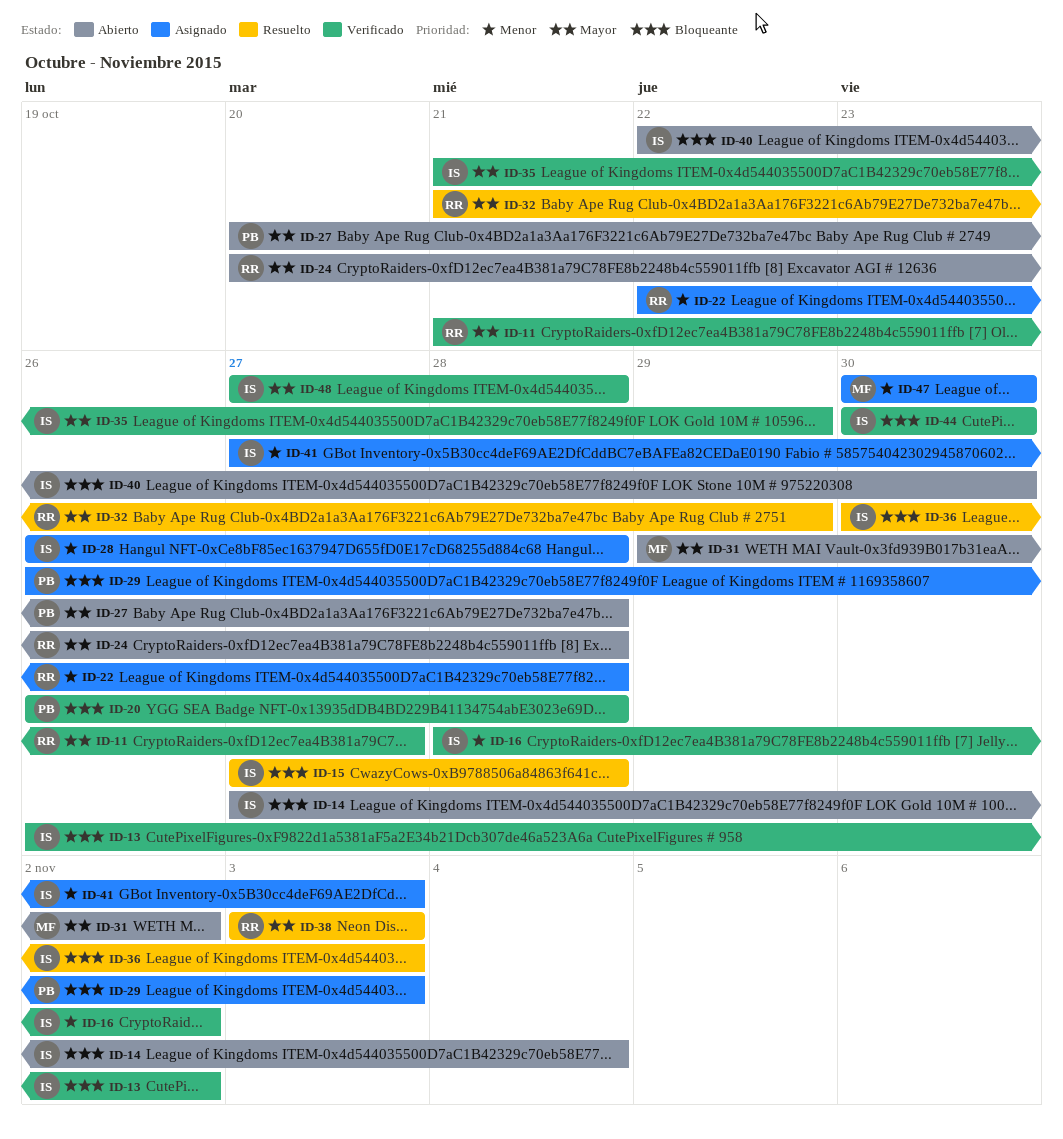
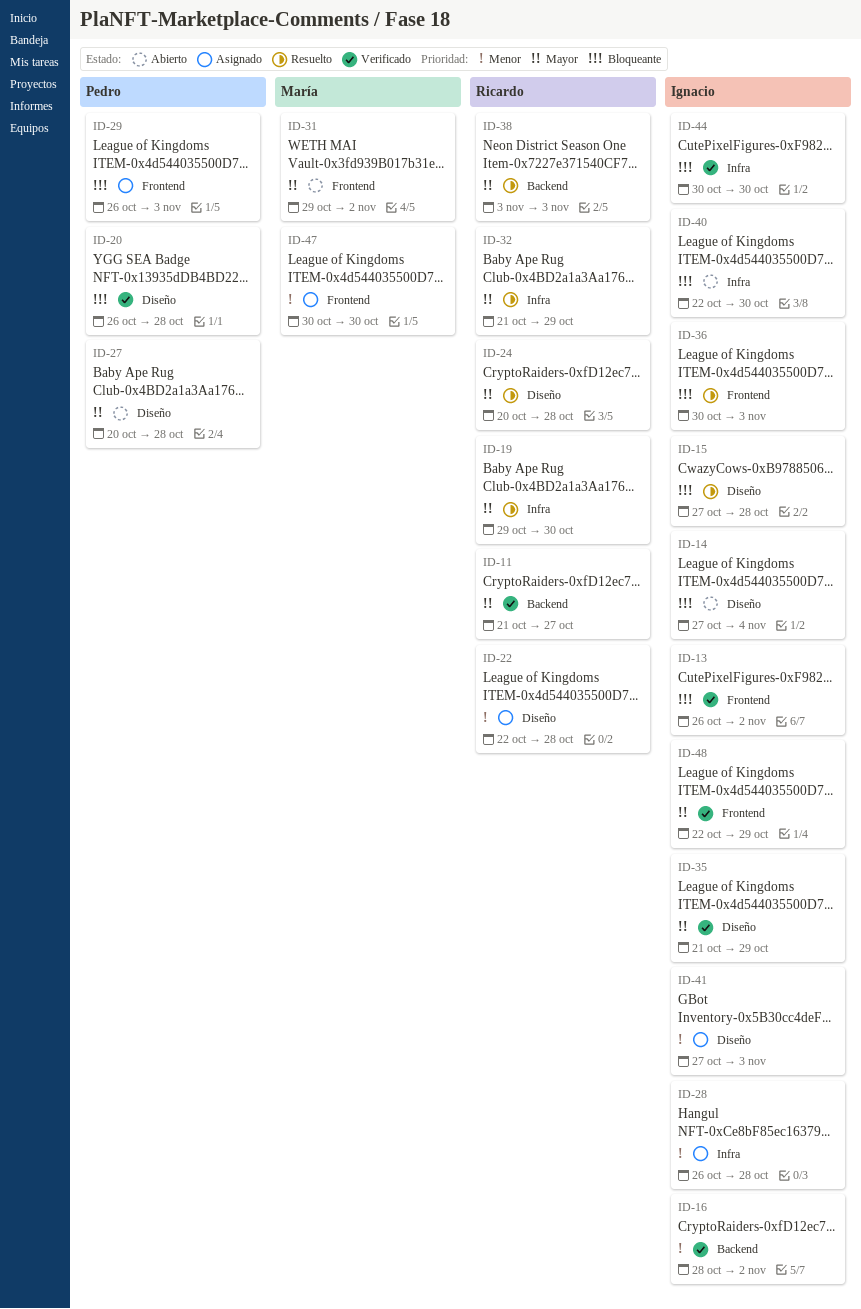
ID-19: none -> present
ID-24, status: Abierto -> Resuelto
ID-48, start: Oct 27 -> Oct 22
ID-48, due: Oct 28 -> Oct 29

